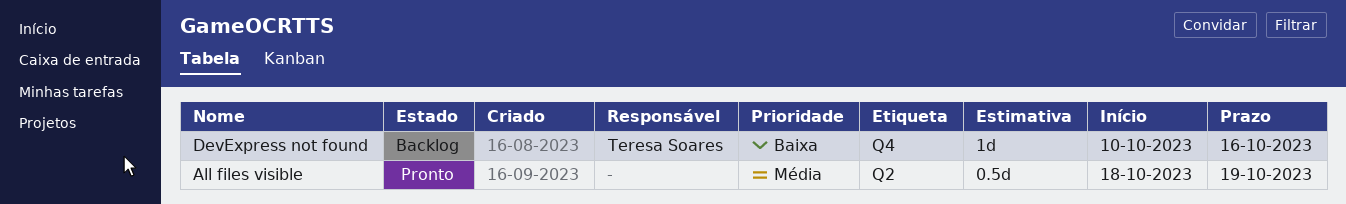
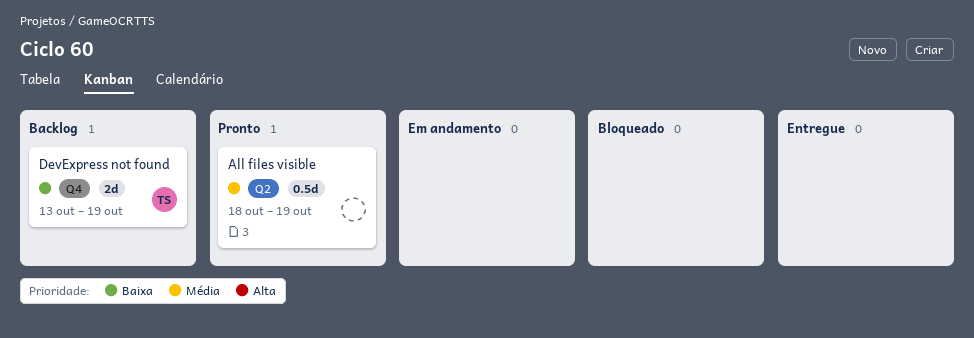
DevExpress not found, estimate: 1d -> 2d
DevExpress not found, start: Oct 10 -> Oct 13
DevExpress not found, due: Oct 16 -> Oct 19

